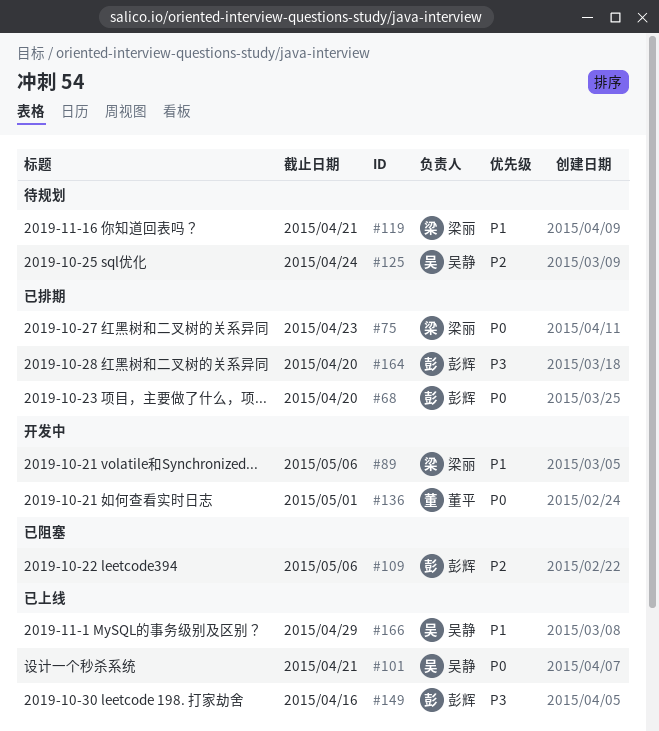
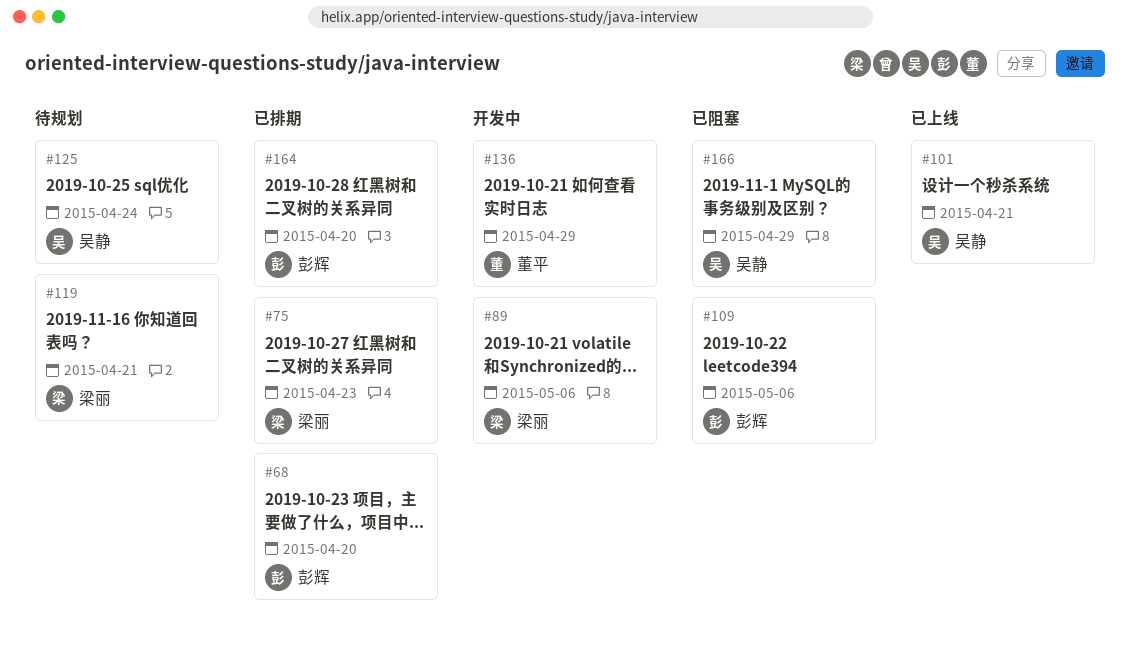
#136, due: May 1 -> Apr 29
#149: present -> none
#166, status: 已上线 -> 已阻塞

